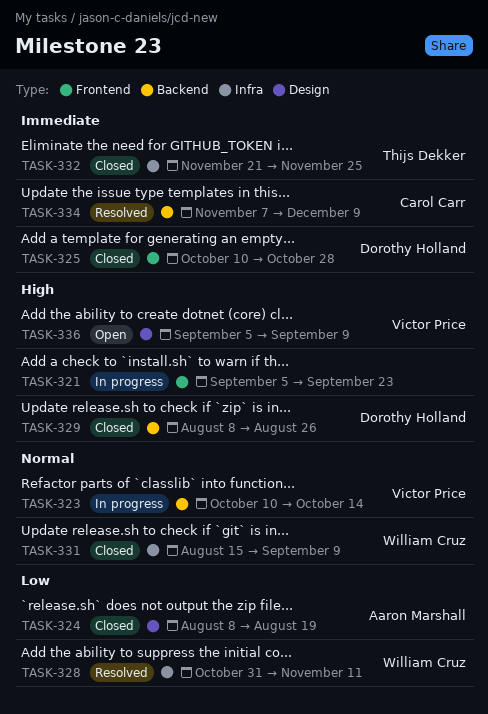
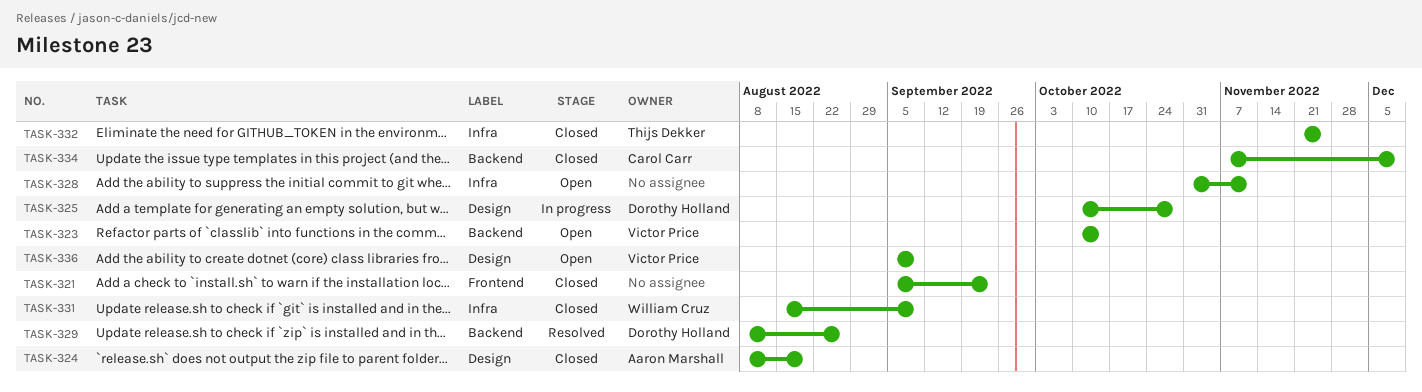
TASK-321, status: In progress -> Closed
TASK-323, status: In progress -> Open
TASK-325, status: Closed -> In progress
TASK-325, label: Frontend -> Design
TASK-328, status: Resolved -> Open
TASK-328, owner: William Cruz -> none
TASK-329, status: Closed -> Resolved
TASK-334, status: Resolved -> Closed

